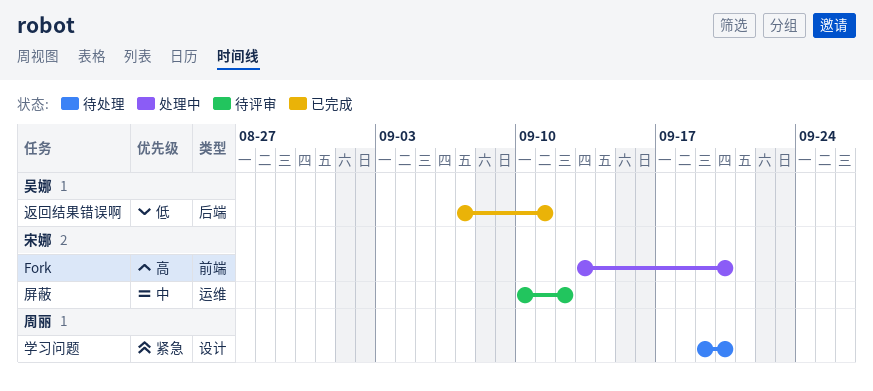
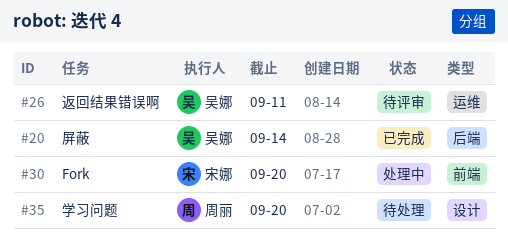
屏蔽, status: 待评审 -> 已完成
屏蔽, owner: 宋娜 -> 吴娜
屏蔽, label: 运维 -> 后端
屏蔽, due: Sep 12 -> Sep 14
返回结果错误啊, status: 已完成 -> 待评审
返回结果错误啊, label: 后端 -> 运维

